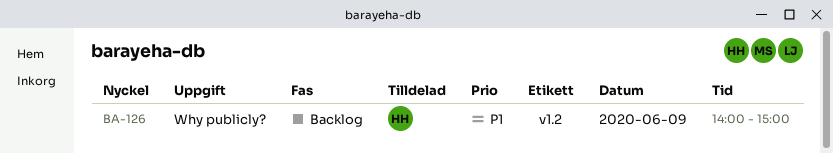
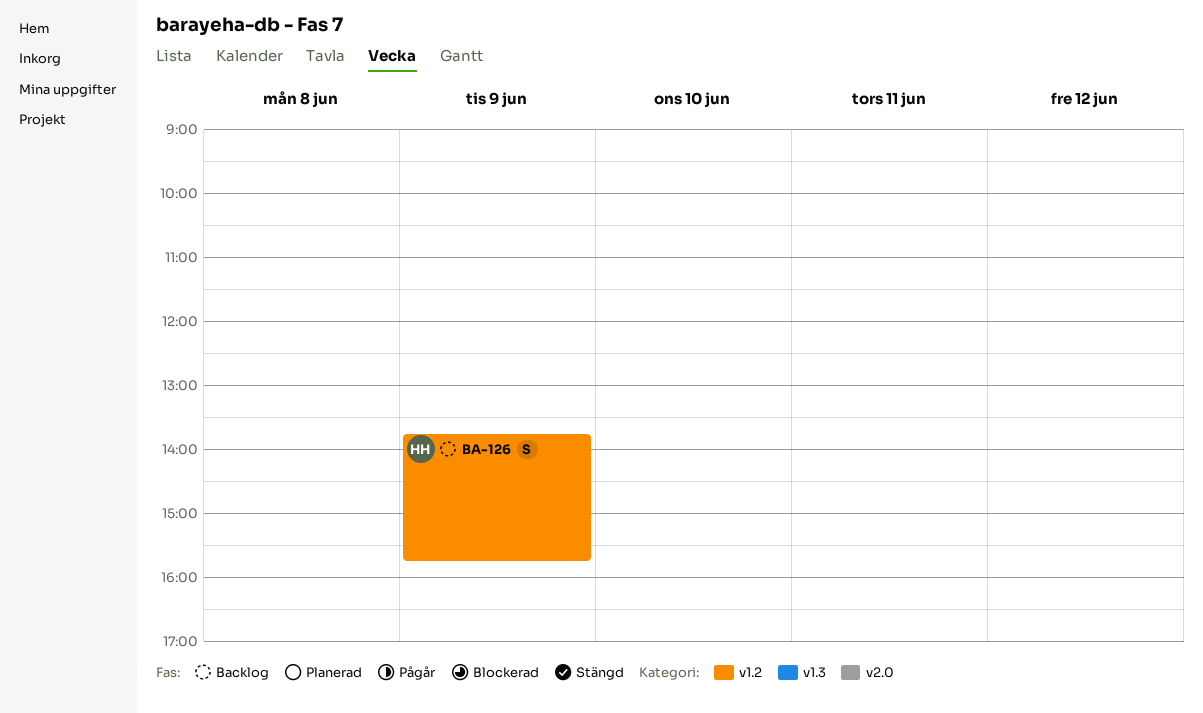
BA-126, begins: 14:00 -> 13:45
BA-126, ends: 15:00 -> 15:45

